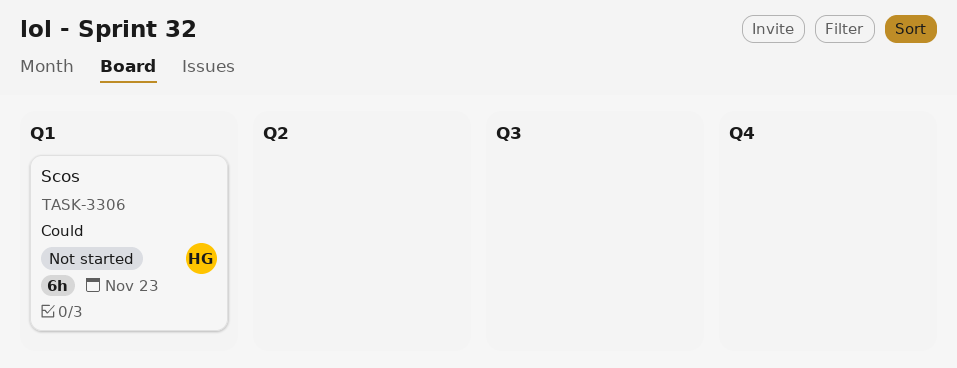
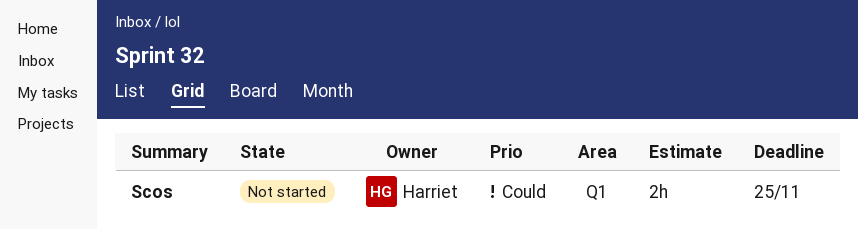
Scos, estimate: 6h -> 2h
Scos, due: Nov 23 -> Nov 25

